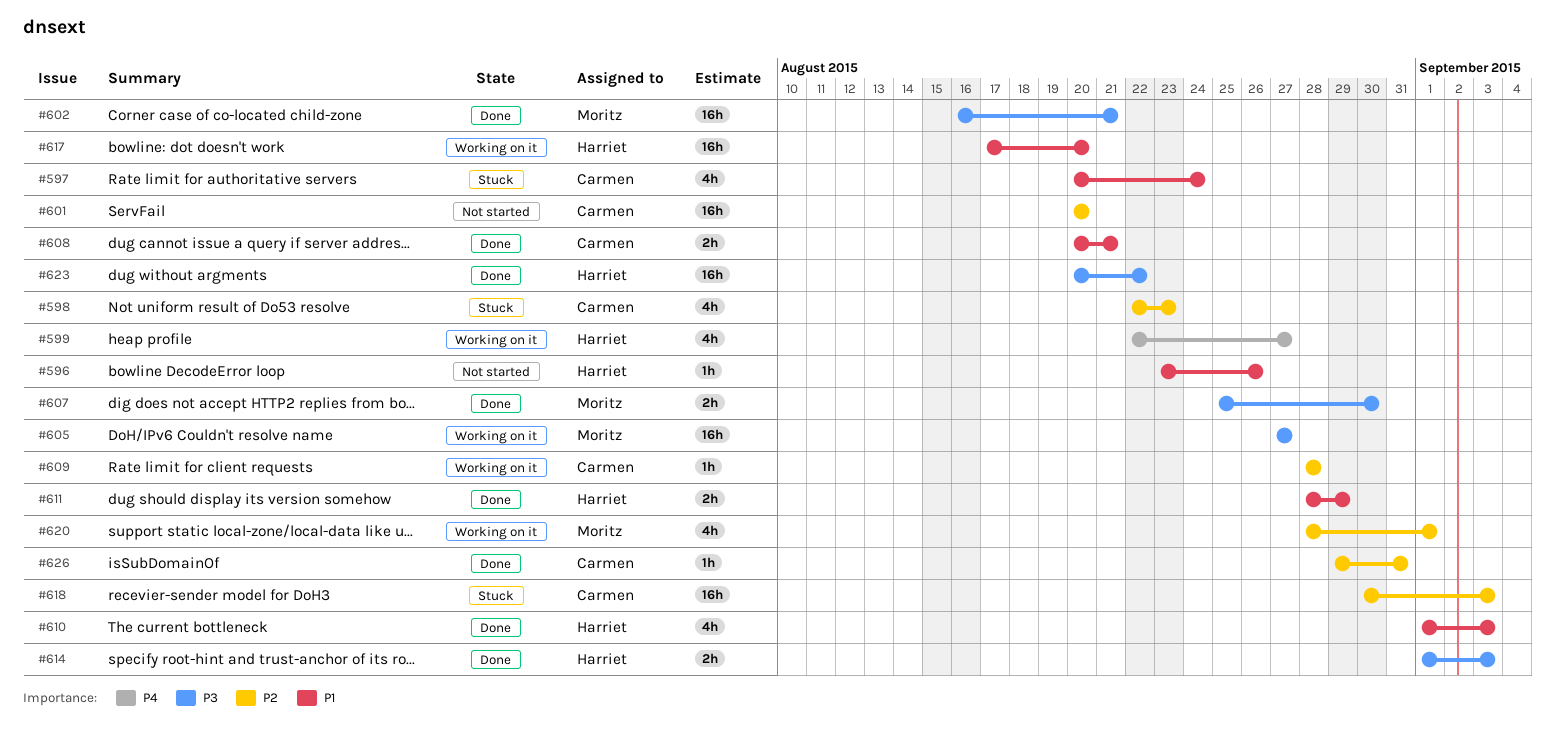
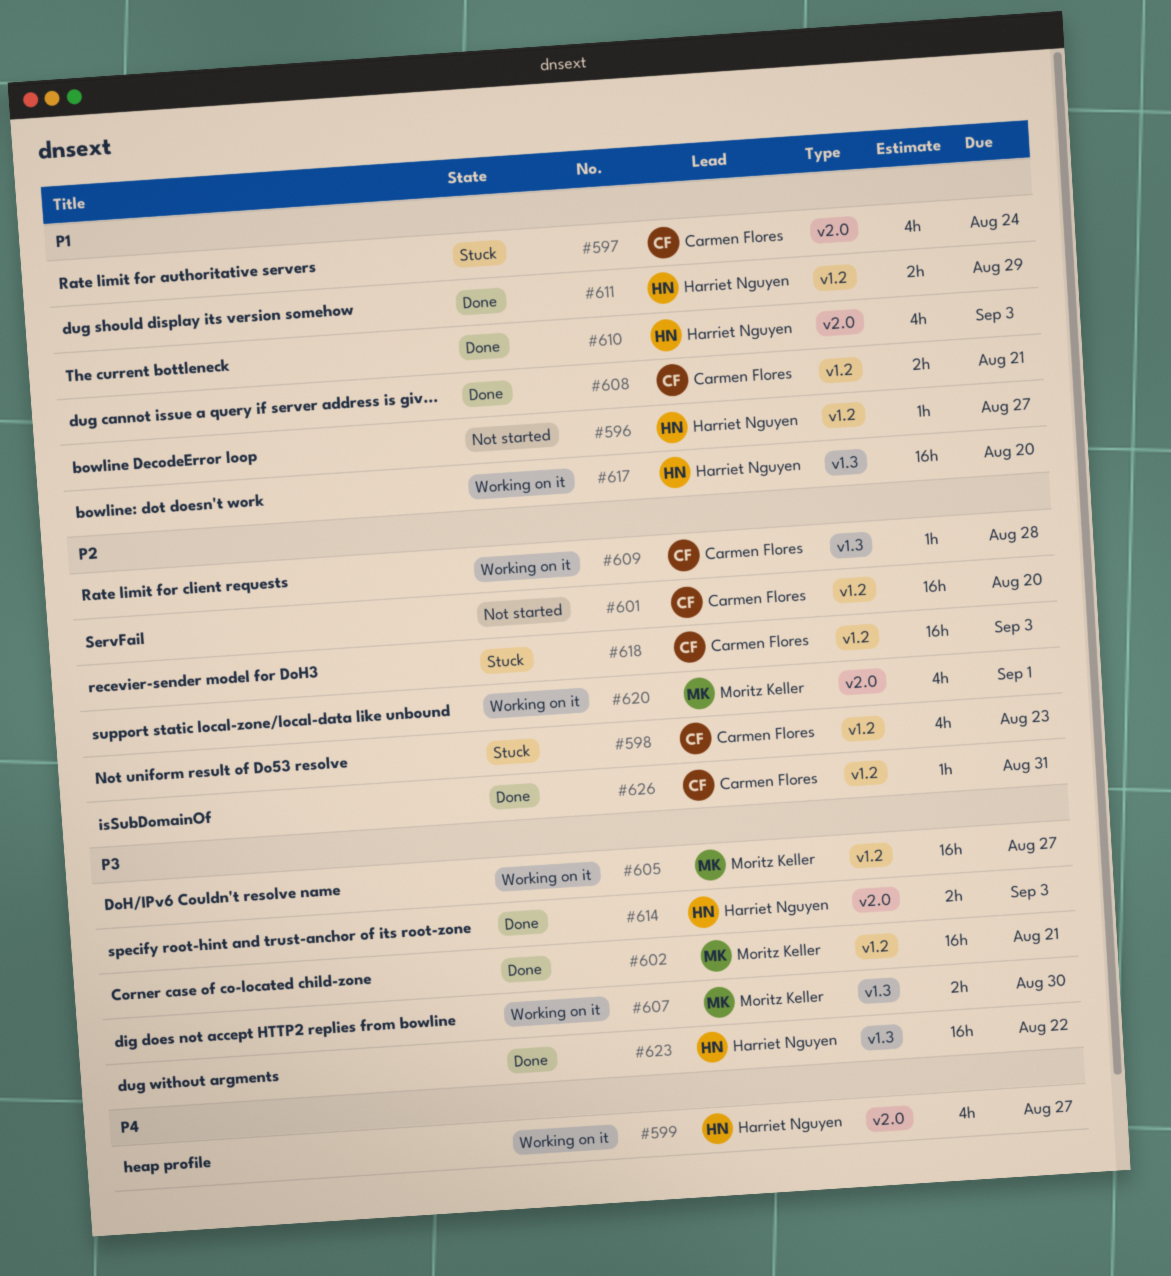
#596, due: Aug 26 -> Aug 27
#607, status: Done -> Working on it

